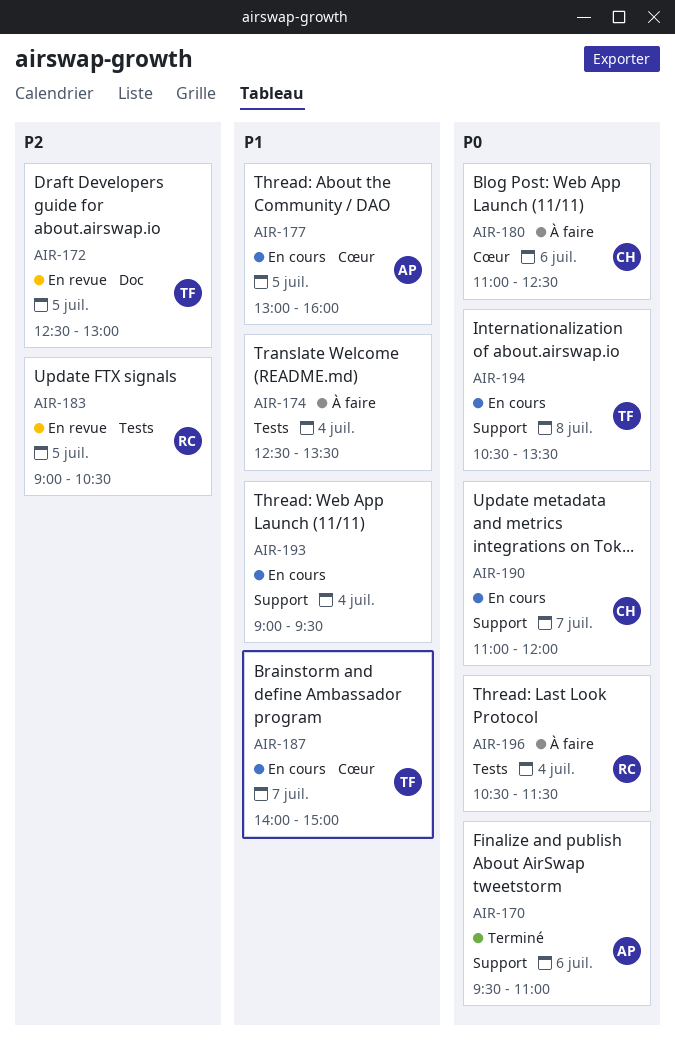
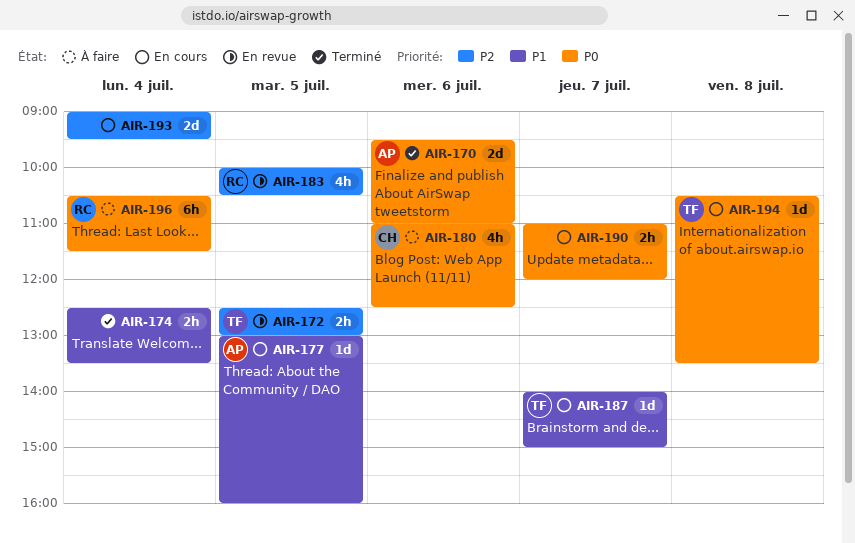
AIR-174, status: À faire -> Terminé
AIR-183, begins: 09:00 -> 10:00
AIR-190, owner: CH -> none
AIR-193, priority: P1 -> P2

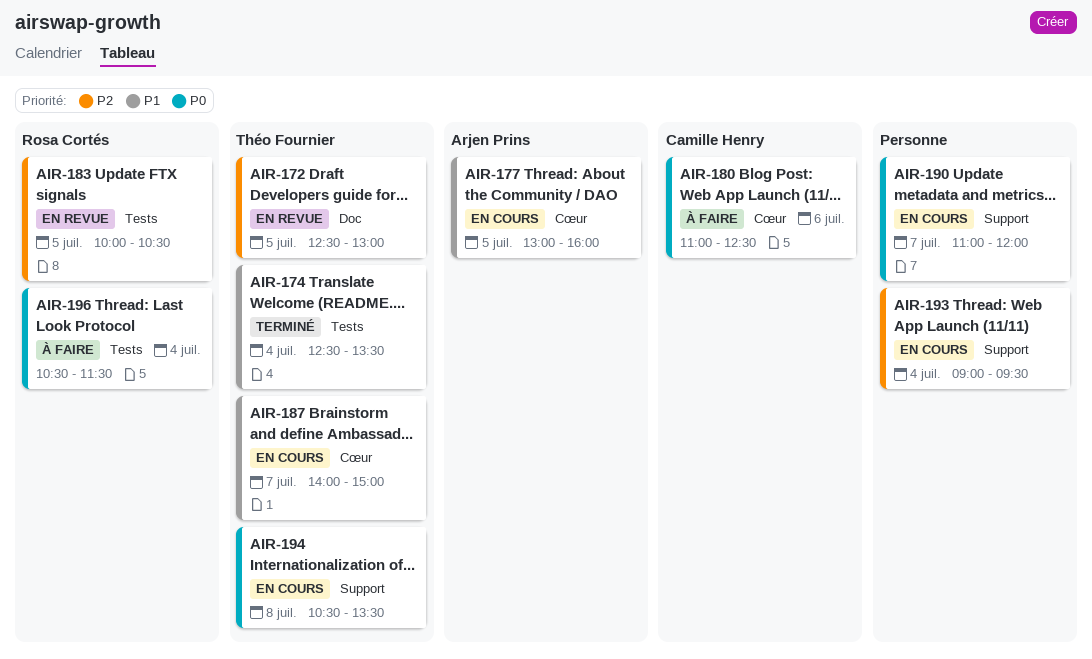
AIR-170: present -> none
AIR-174, owner: none -> Théo Fournier

